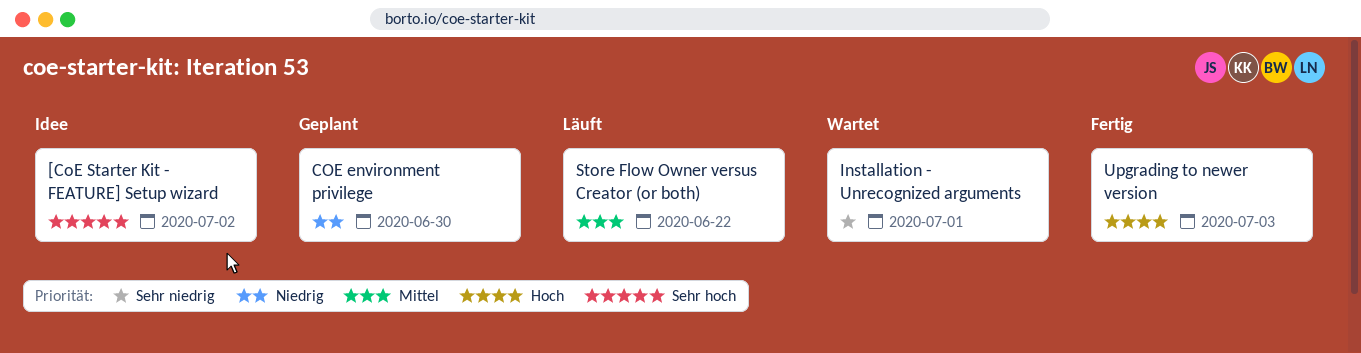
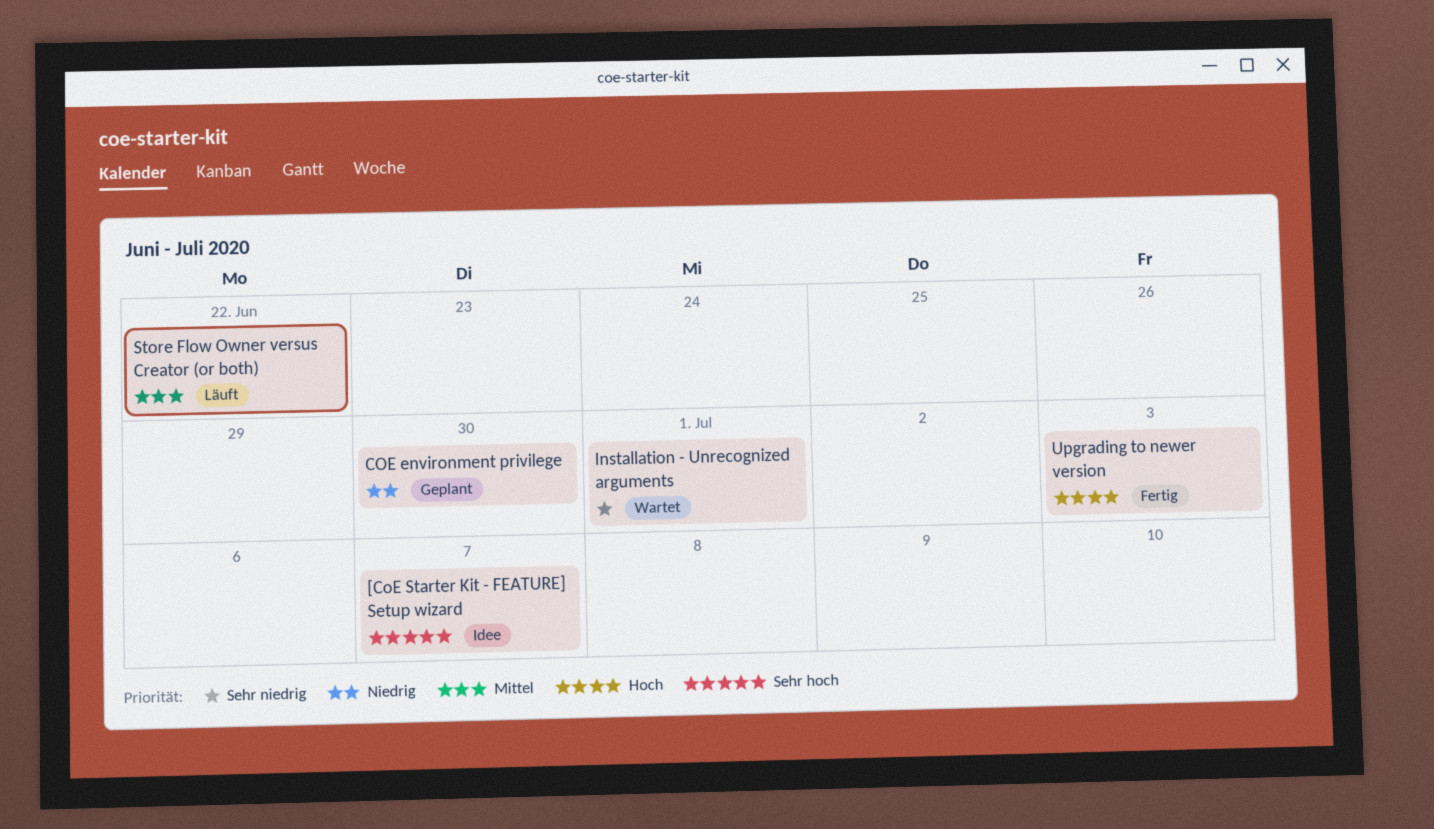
[CoE Starter Kit - FEATURE] Setup wizard, due: Jul 2 -> Jul 7

